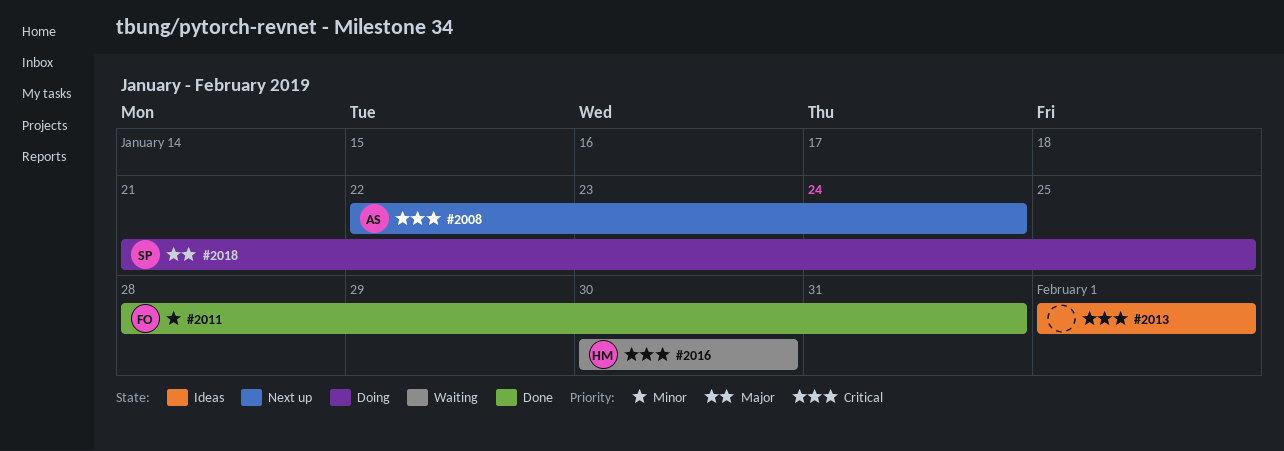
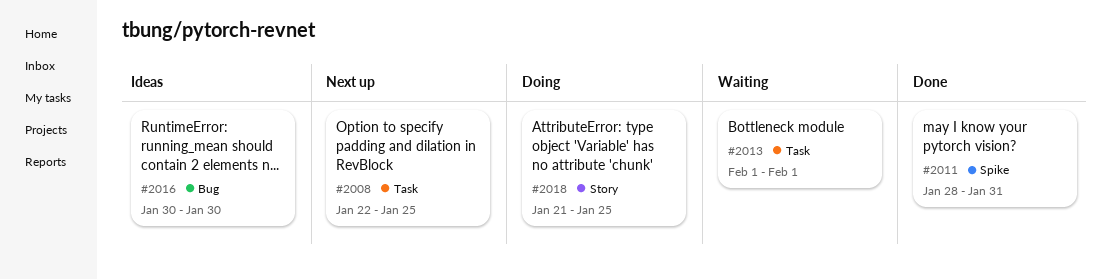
#2008, due: Jan 24 -> Jan 25
#2013, status: Ideas -> Waiting
#2016, status: Waiting -> Ideas

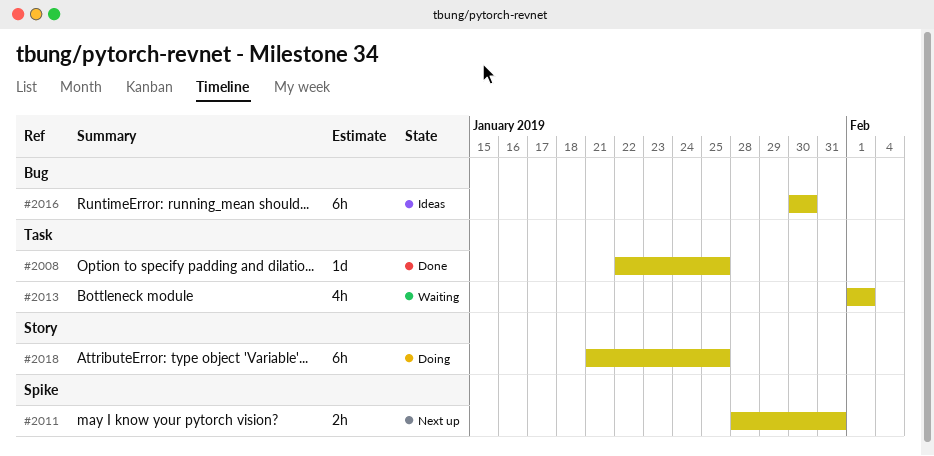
#2008, status: Next up -> Done
#2011, status: Done -> Next up

